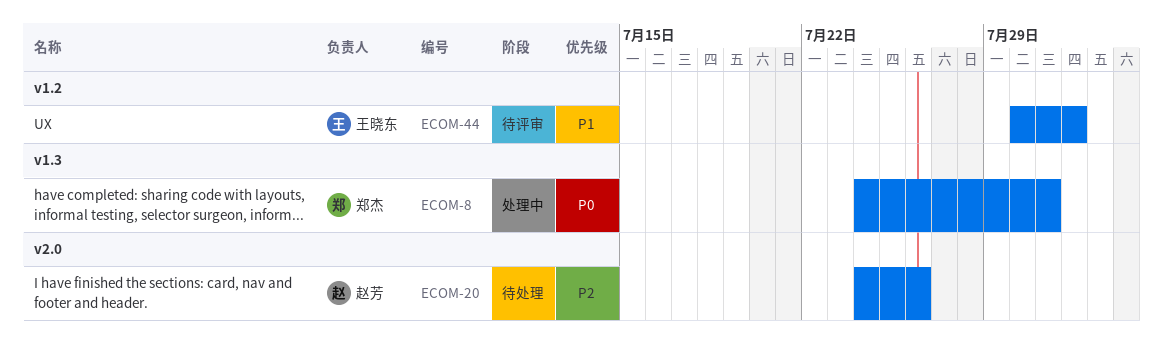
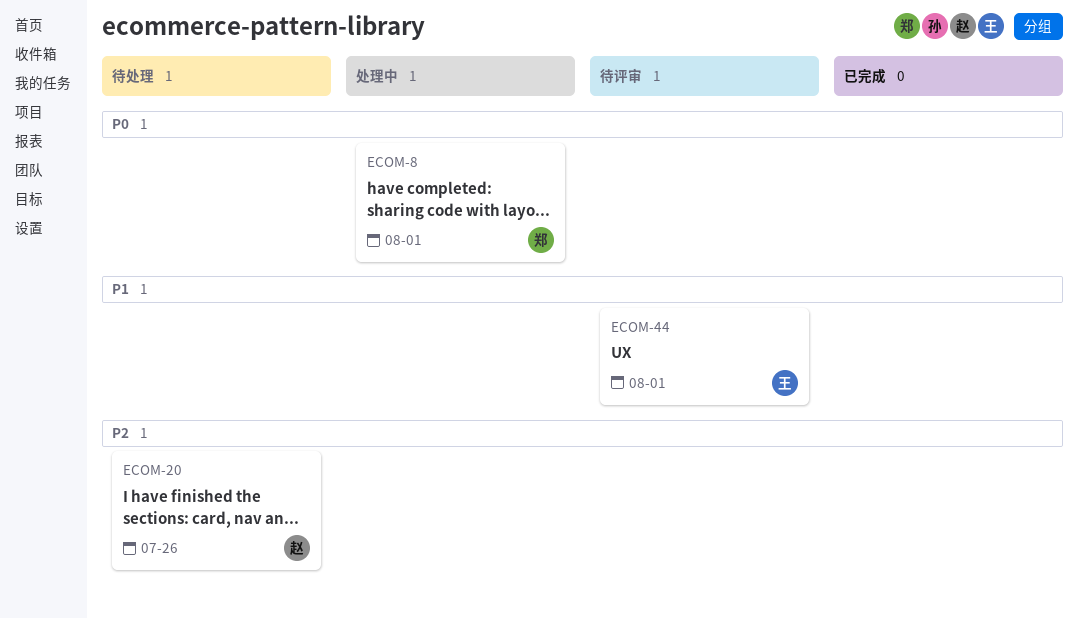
ECOM-8, due: Jul 31 -> Aug 1

